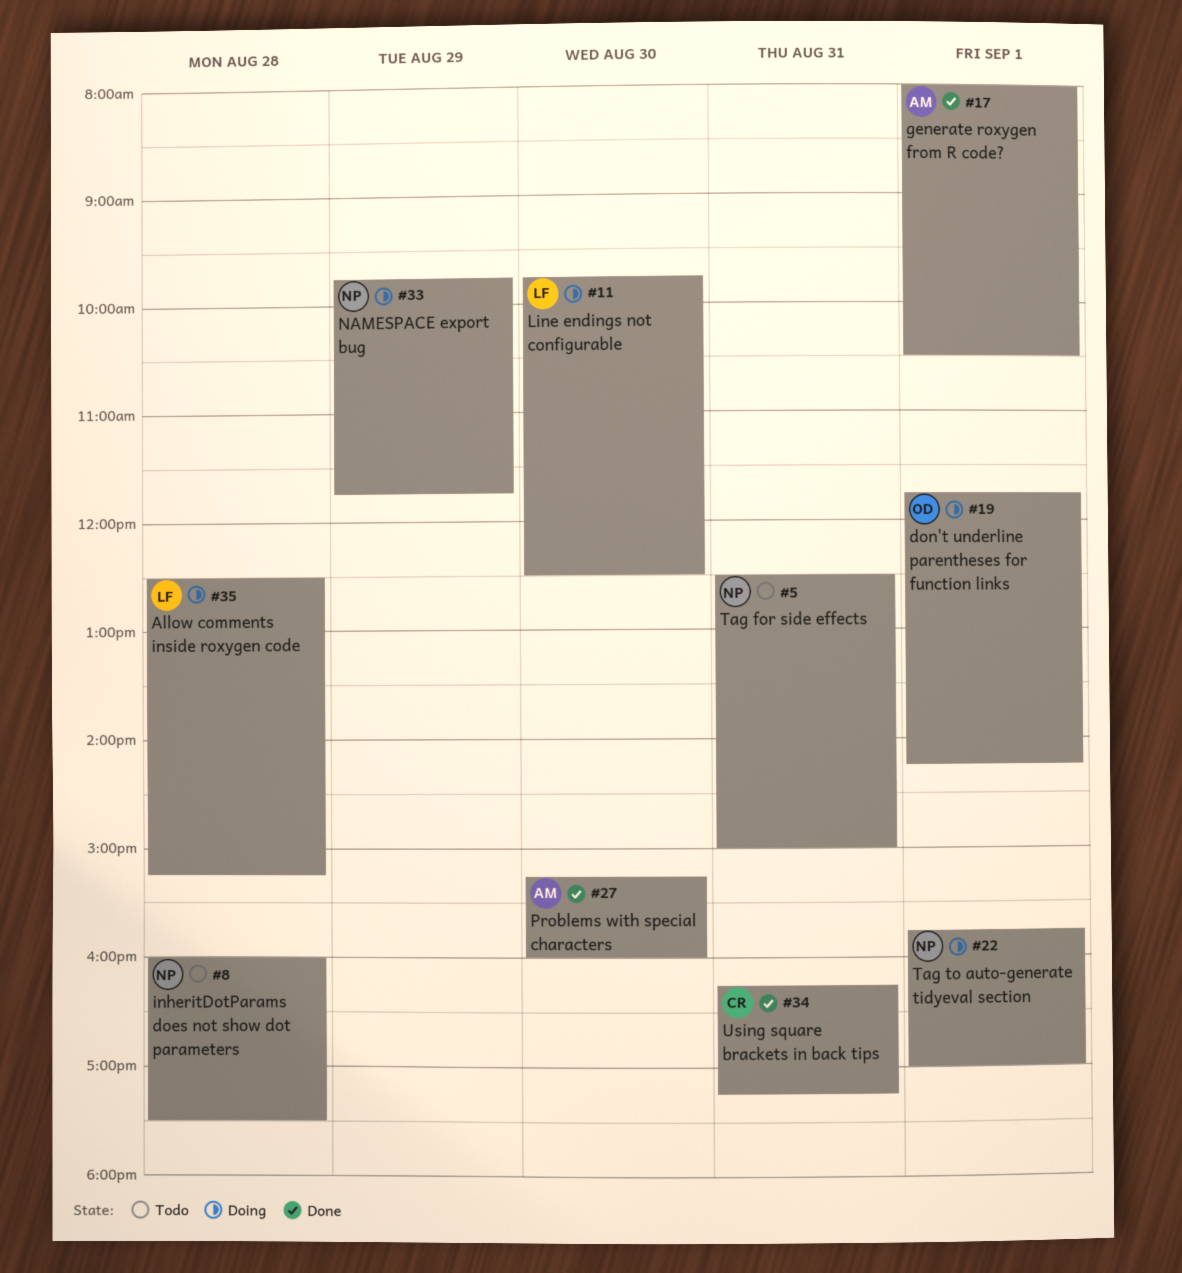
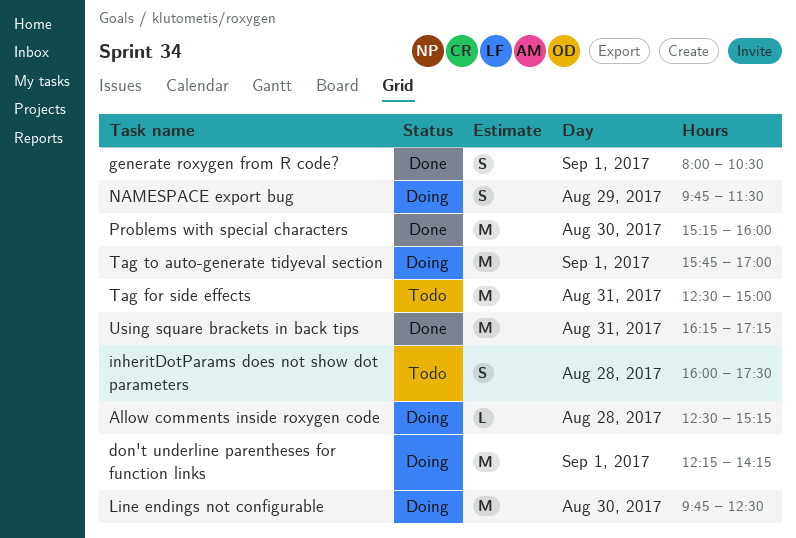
don't underline parentheses for function links, begins: 11:45 -> 12:15
NAMESPACE export bug, ends: 11:45 -> 11:30

